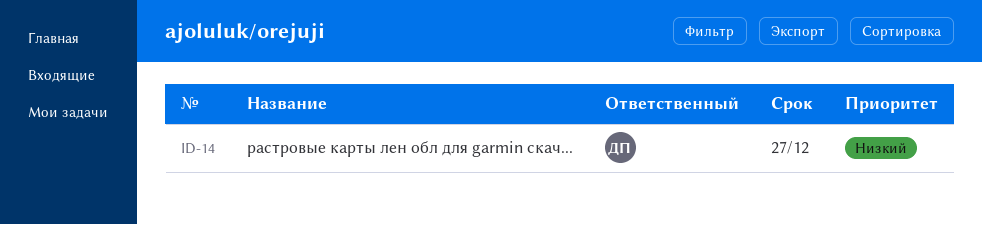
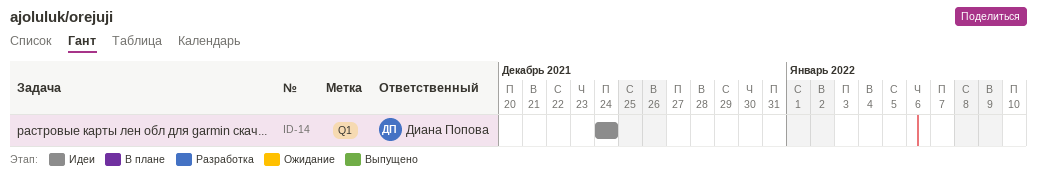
ID-14, due: Dec 27 -> Dec 24

